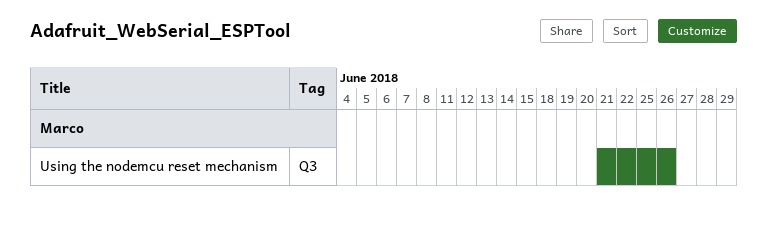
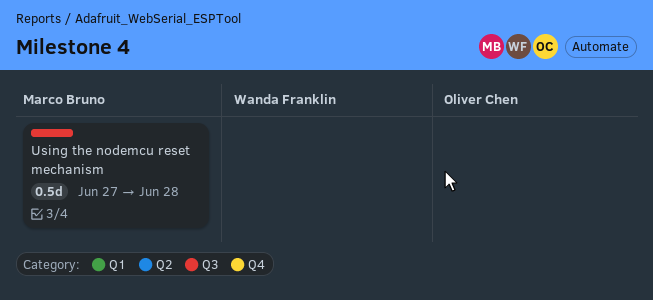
Using the nodemcu reset mechanism, start: Jun 21 -> Jun 27
Using the nodemcu reset mechanism, due: Jun 26 -> Jun 28

